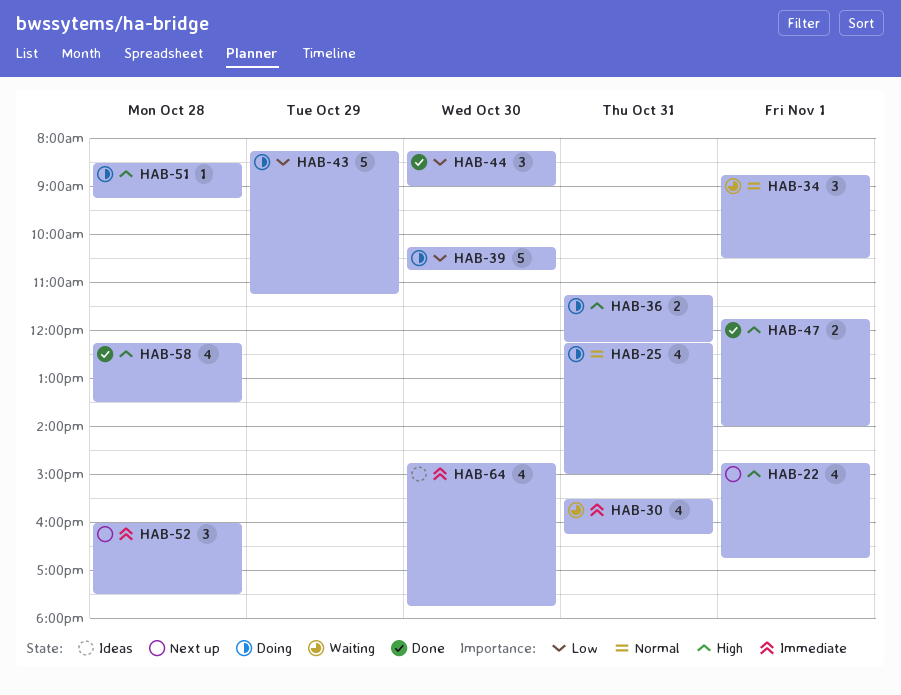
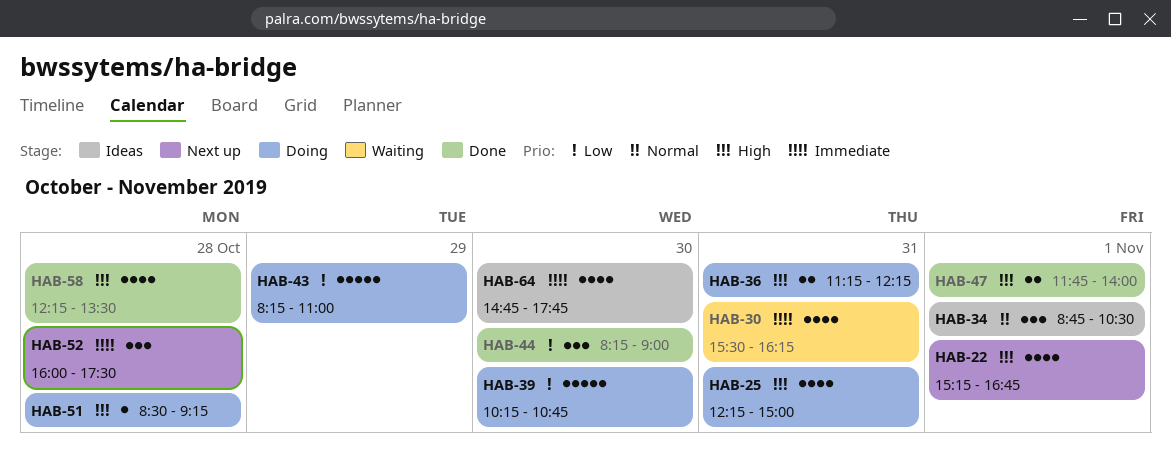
HAB-22, begins: 14:45 -> 15:15
HAB-25, priority: Normal -> High
HAB-34, status: Waiting -> Ideas
HAB-43, ends: 11:15 -> 11:00

